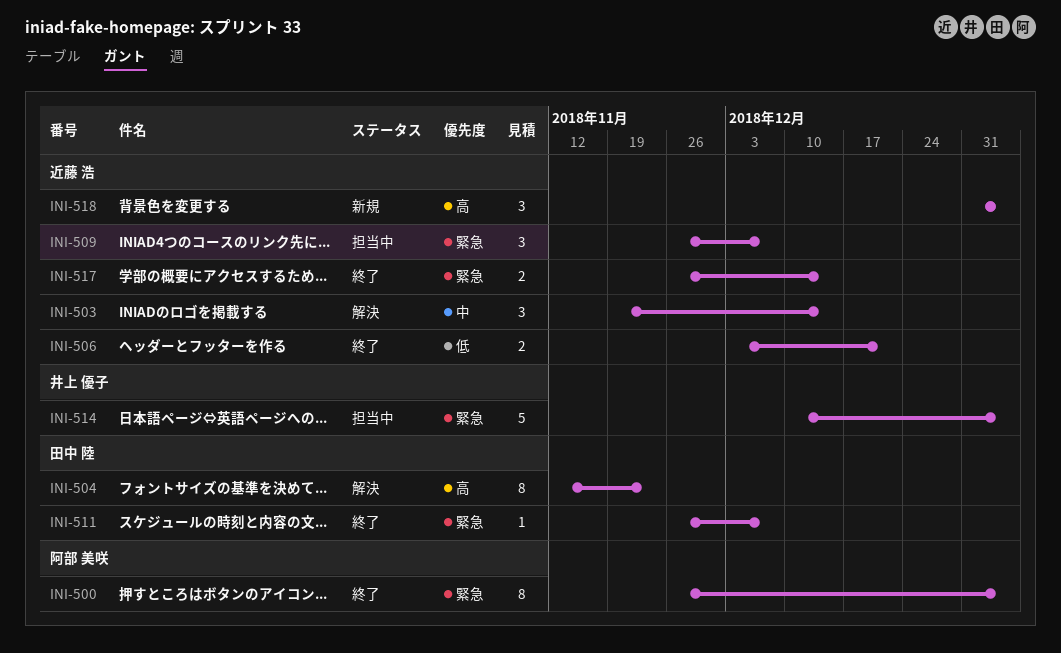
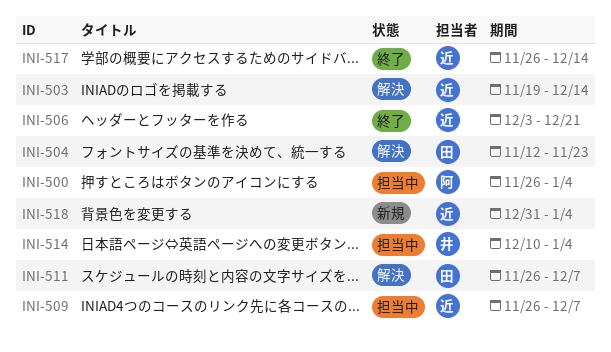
INI-500, status: 終了 -> 担当中
INI-511, status: 終了 -> 解決

